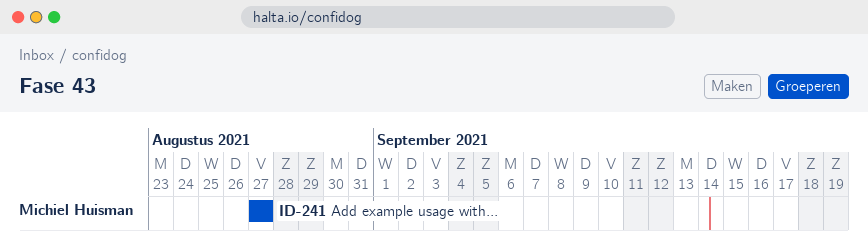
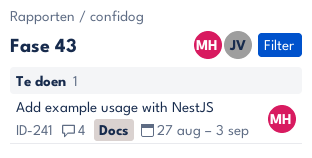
ID-241, due: Aug 27 -> Sep 3

